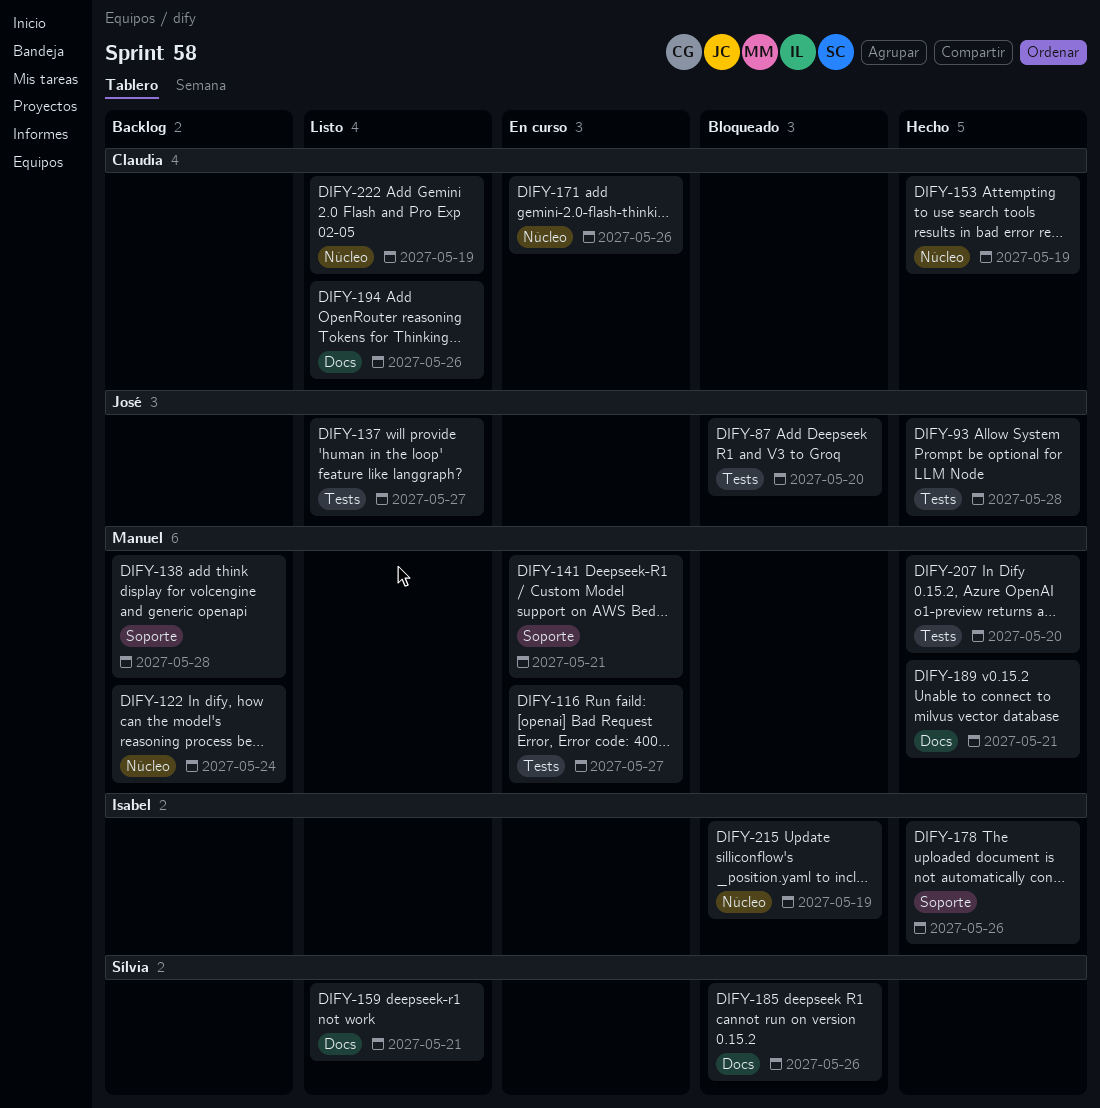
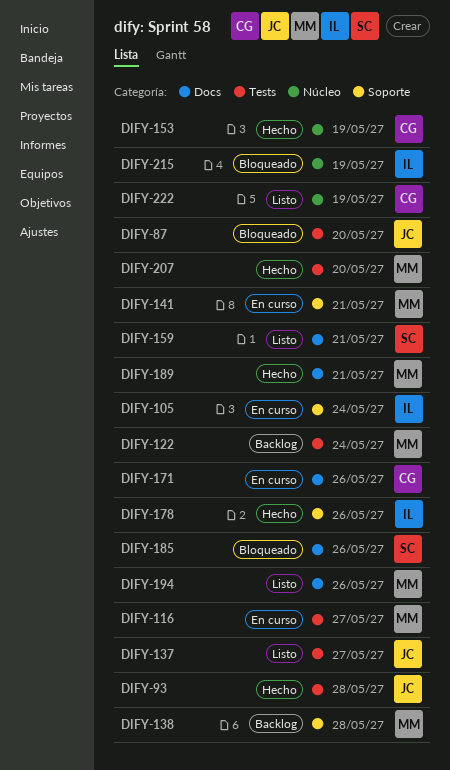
DIFY-105: none -> present
DIFY-122, label: Núcleo -> Tests
DIFY-171, label: Núcleo -> Docs
DIFY-194, owner: Claudia -> Manuel

